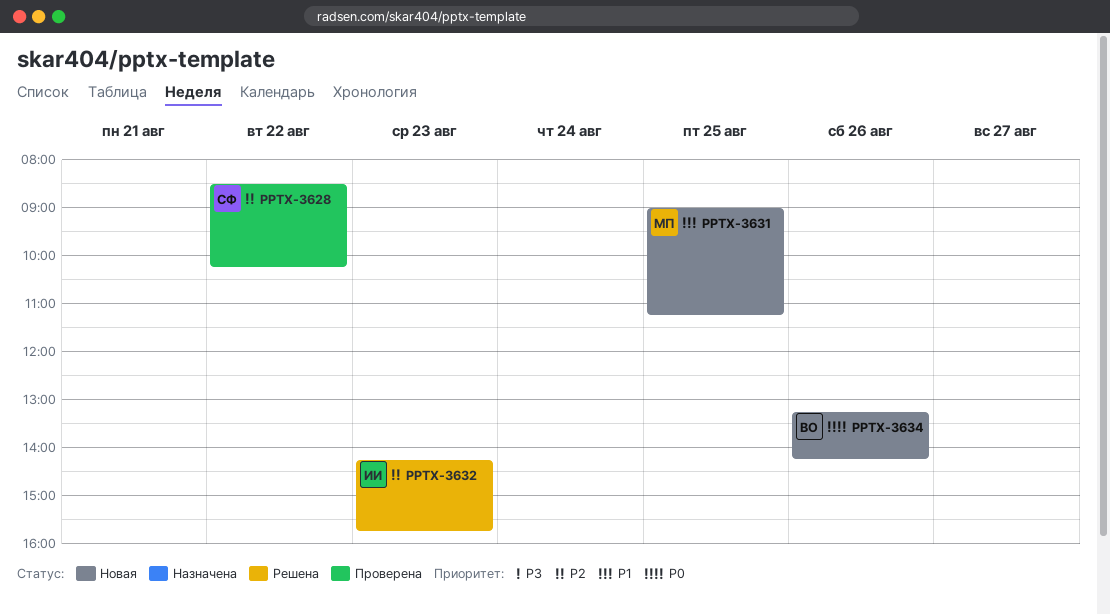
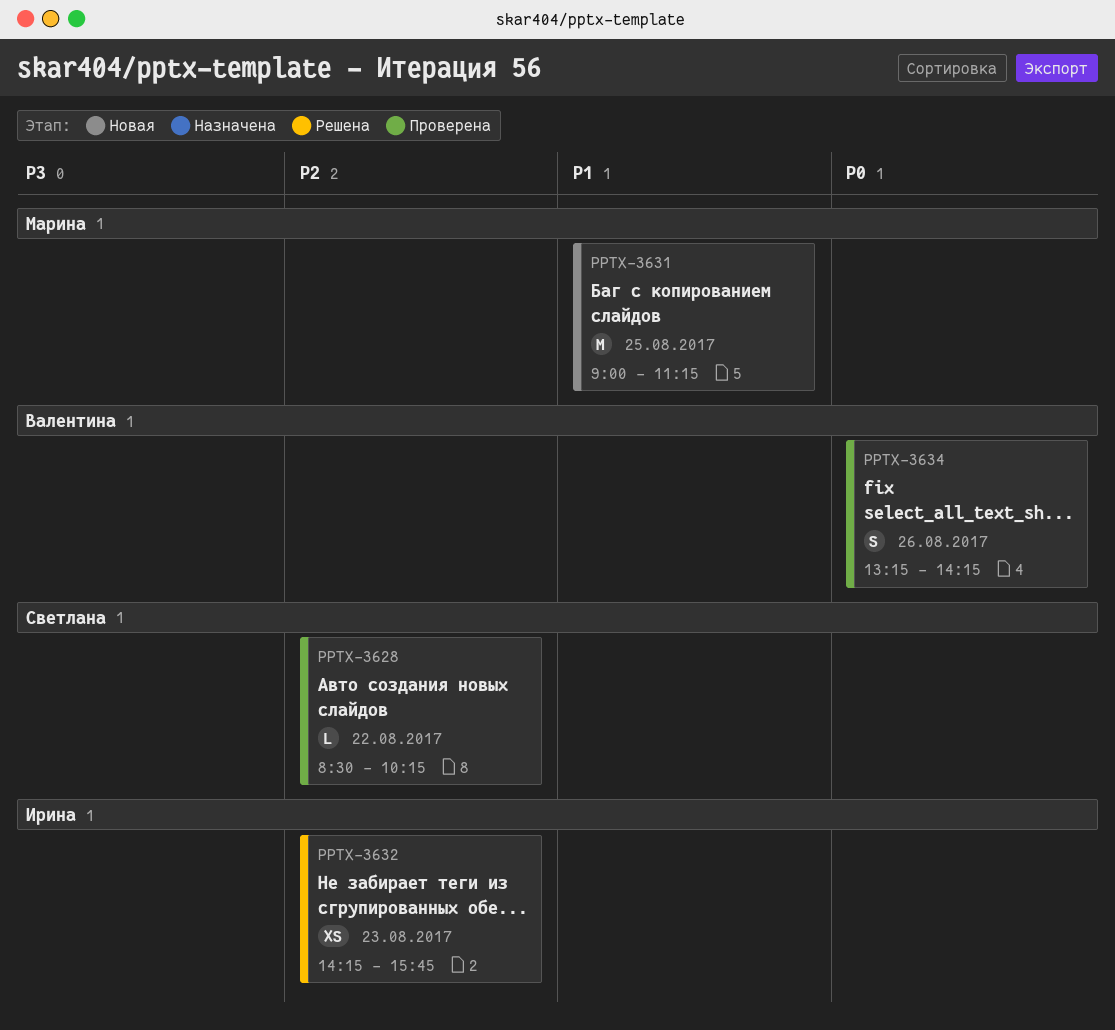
PPTX-3634, status: Новая -> Проверена

